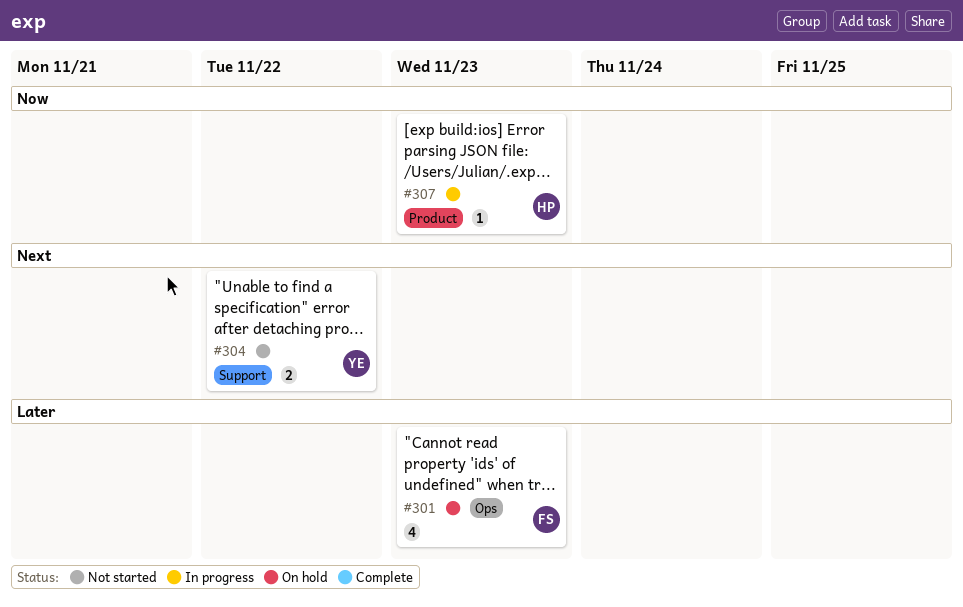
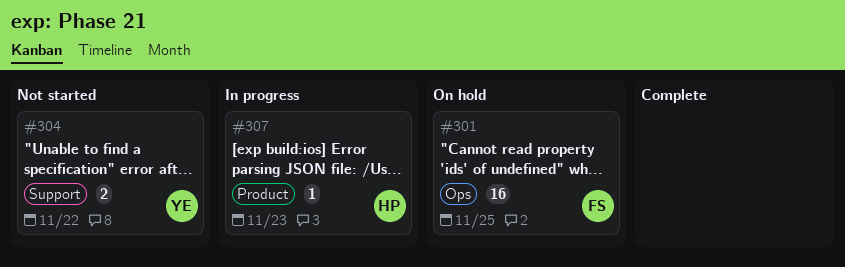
#301, estimate: 4 -> 16
#301, due: Nov 23 -> Nov 25

